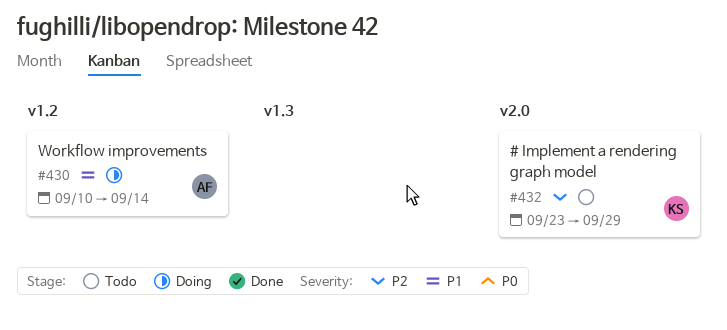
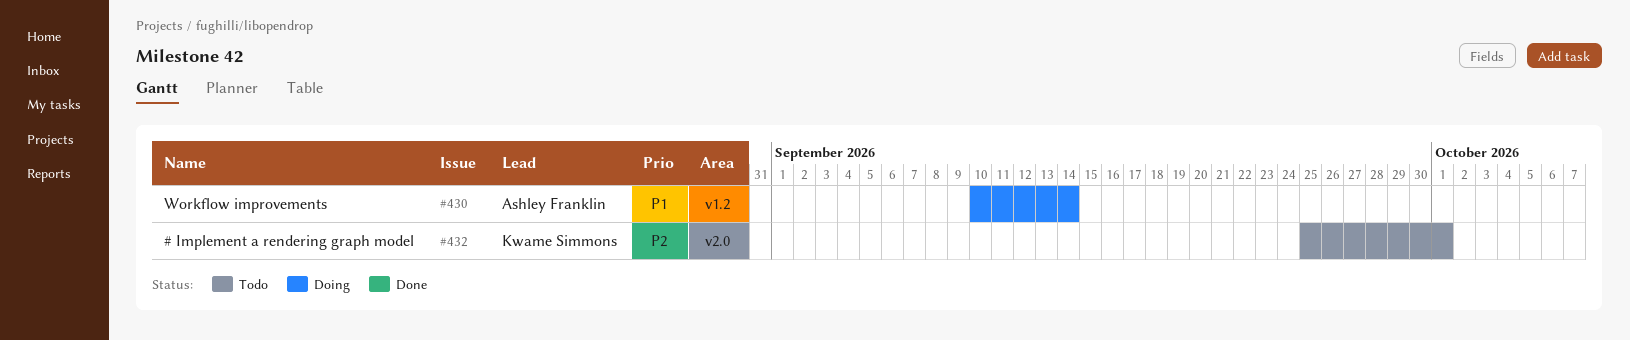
#432, start: Sep 23 -> Sep 25
#432, due: Sep 29 -> Oct 1

